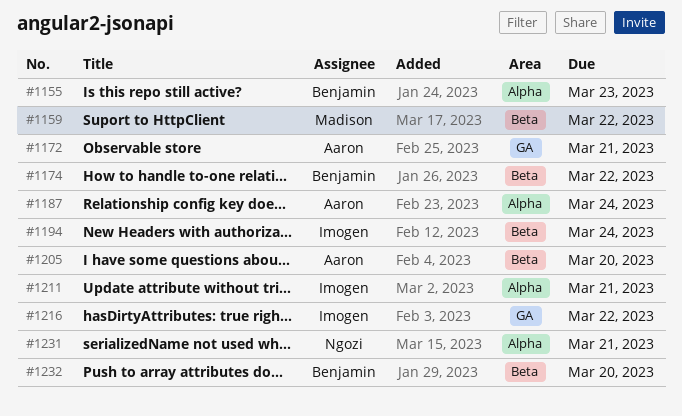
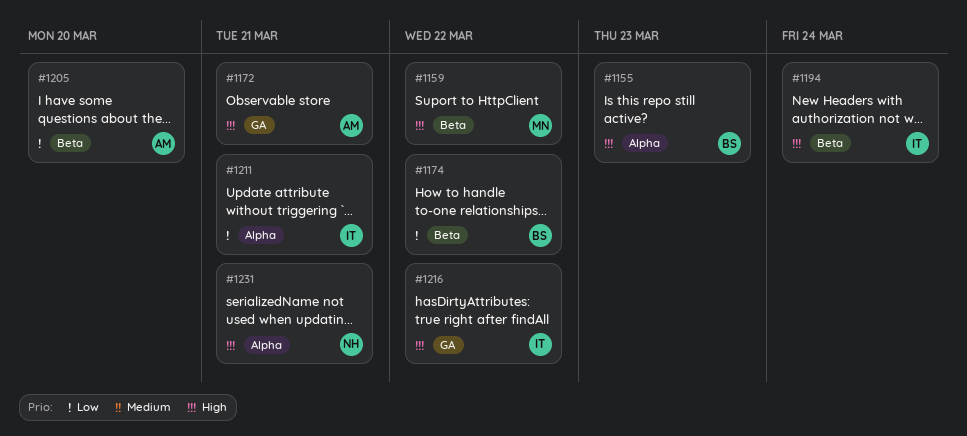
#1187: present -> none
#1232: present -> none

